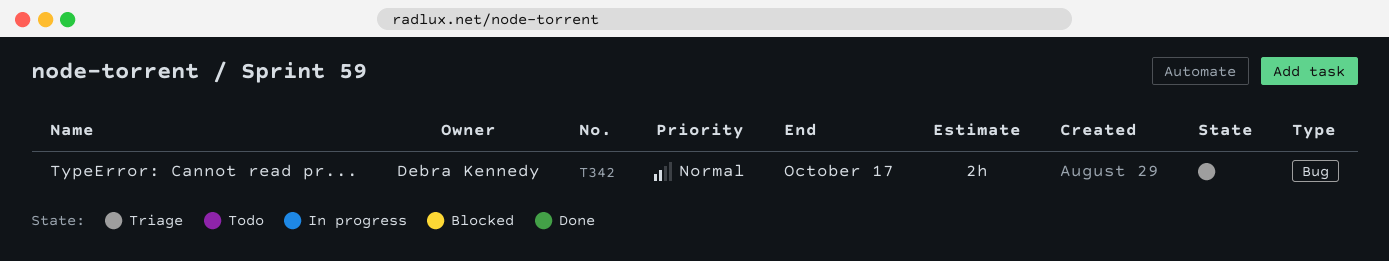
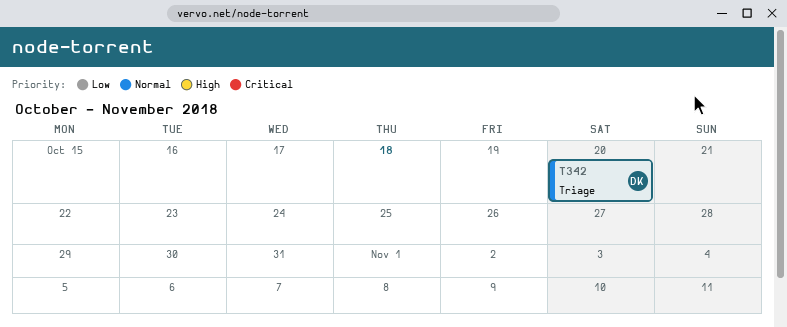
T342, due: Oct 17 -> Oct 20

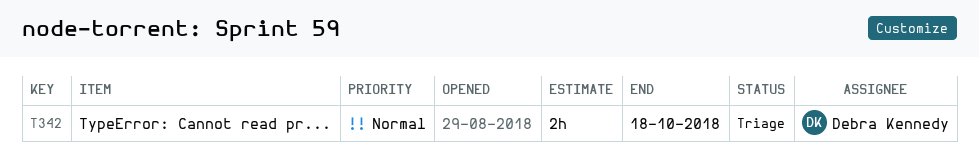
T342, due: Oct 20 -> Oct 18

